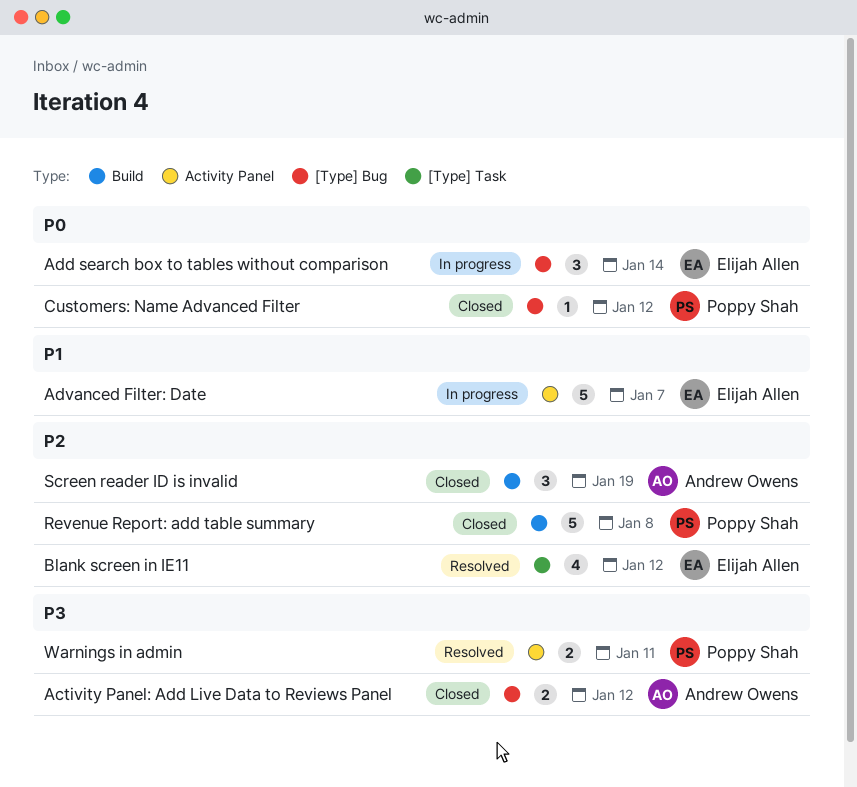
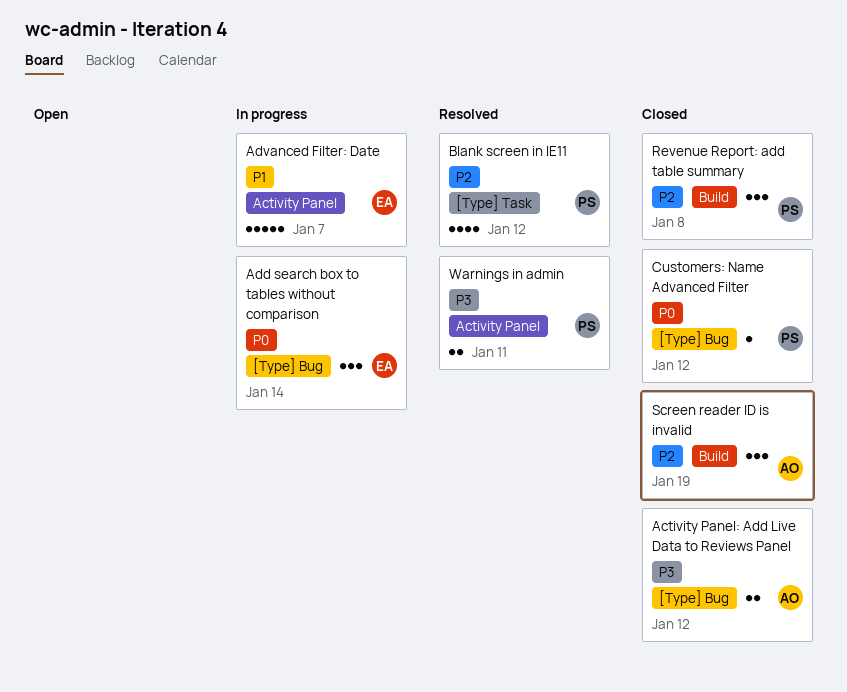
Blank screen in IE11, owner: Elijah Allen -> Poppy Shah
Revenue Report: add table summary, estimate: 5 -> 3

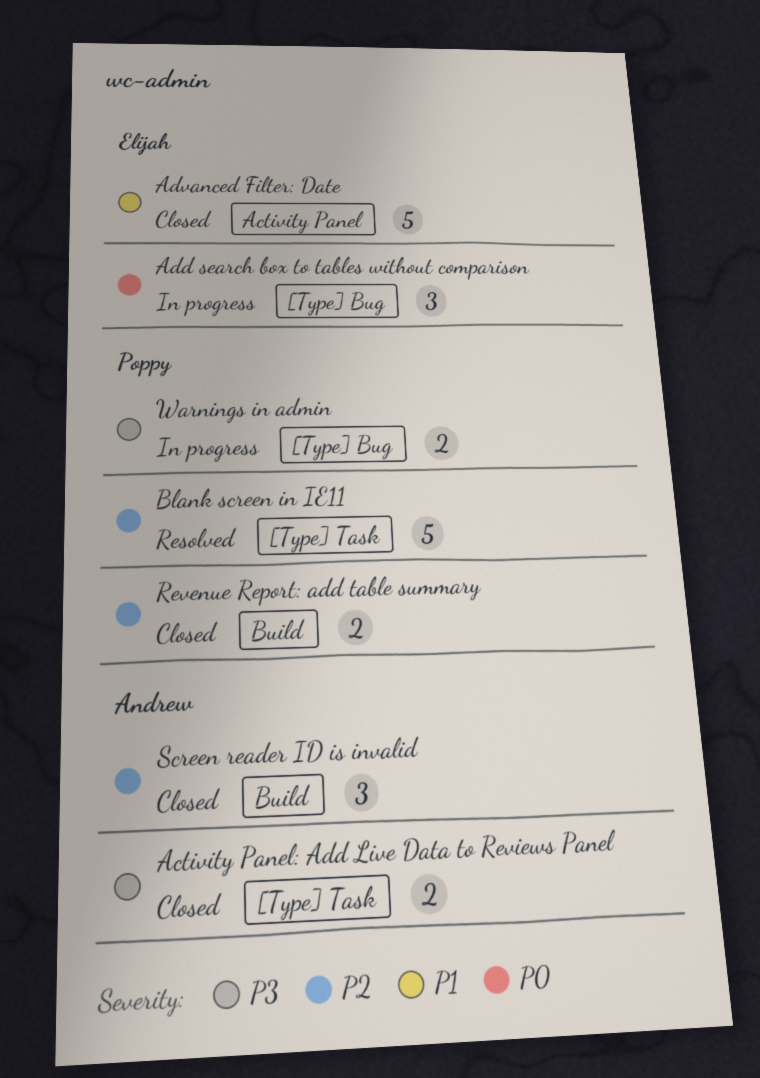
Activity Panel: Add Live Data to Reviews Panel, label: [Type] Bug -> [Type] Task
Advanced Filter: Date, status: In progress -> Closed
Blank screen in IE11, estimate: 4 -> 5
Customers: Name Advanced Filter: present -> none
Revenue Report: add table summary, estimate: 3 -> 2
Warnings in admin, status: Resolved -> In progress
Warnings in admin, label: Activity Panel -> [Type] Bug

